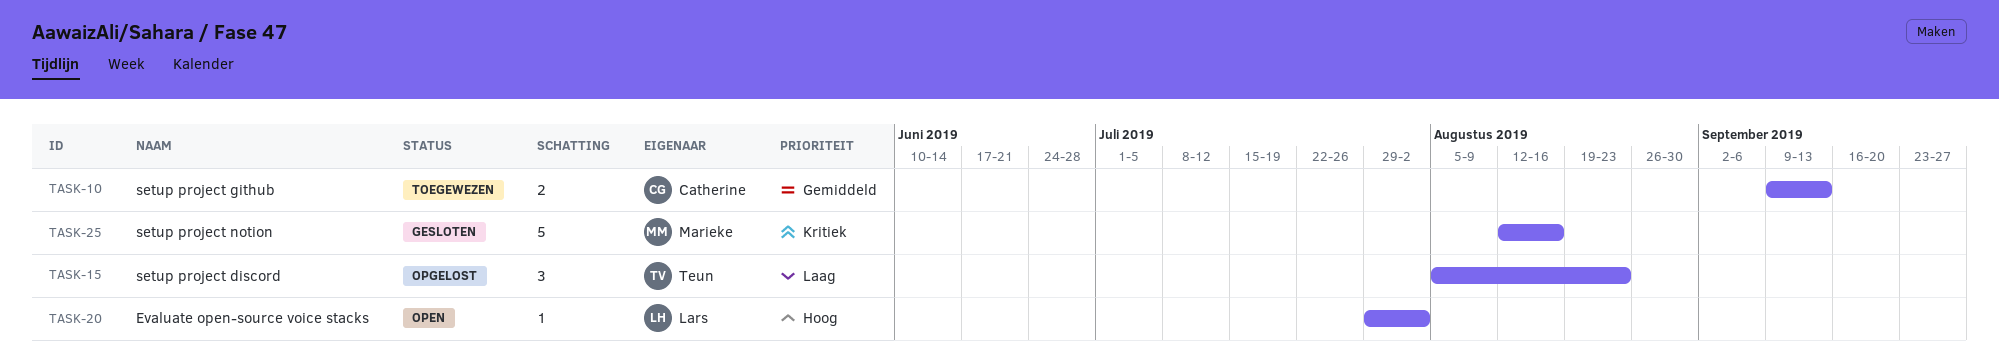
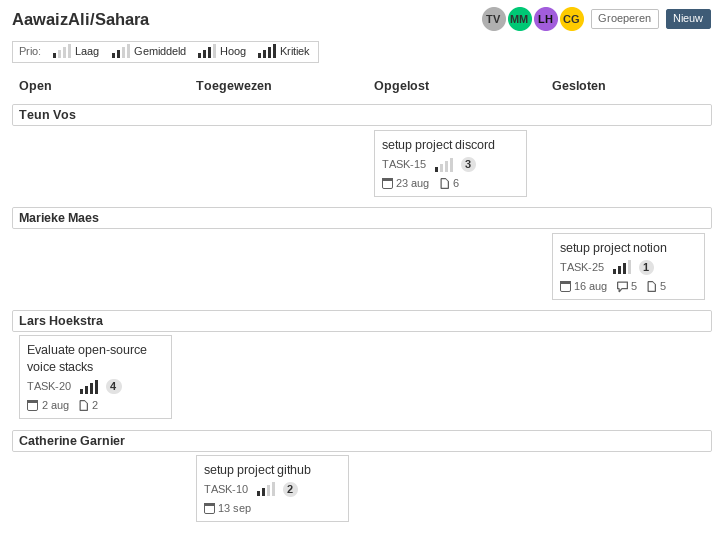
TASK-20, priority: Hoog -> Kritiek
TASK-20, estimate: 1 -> 4
TASK-25, priority: Kritiek -> Hoog
TASK-25, estimate: 5 -> 1

